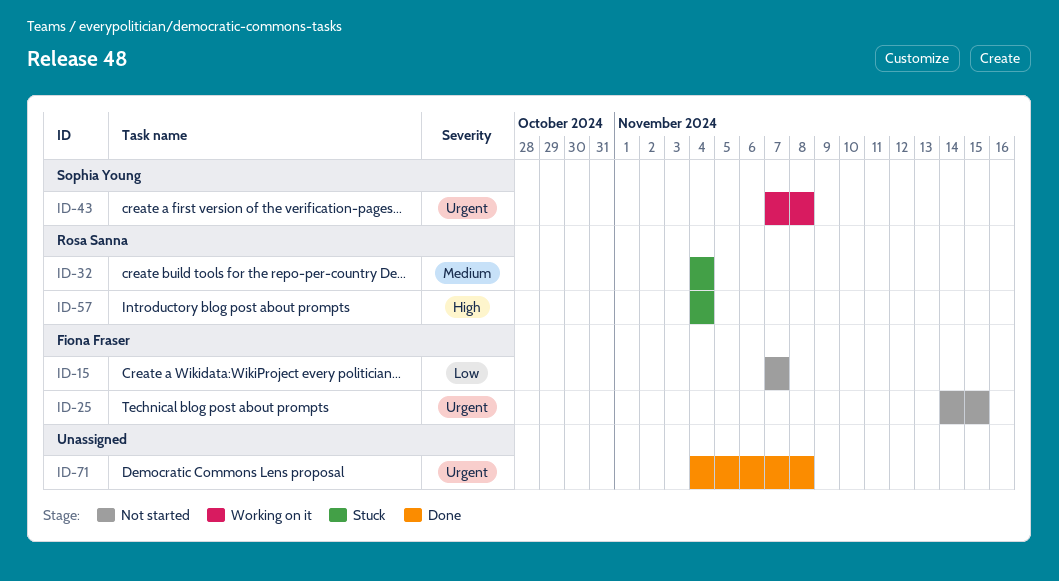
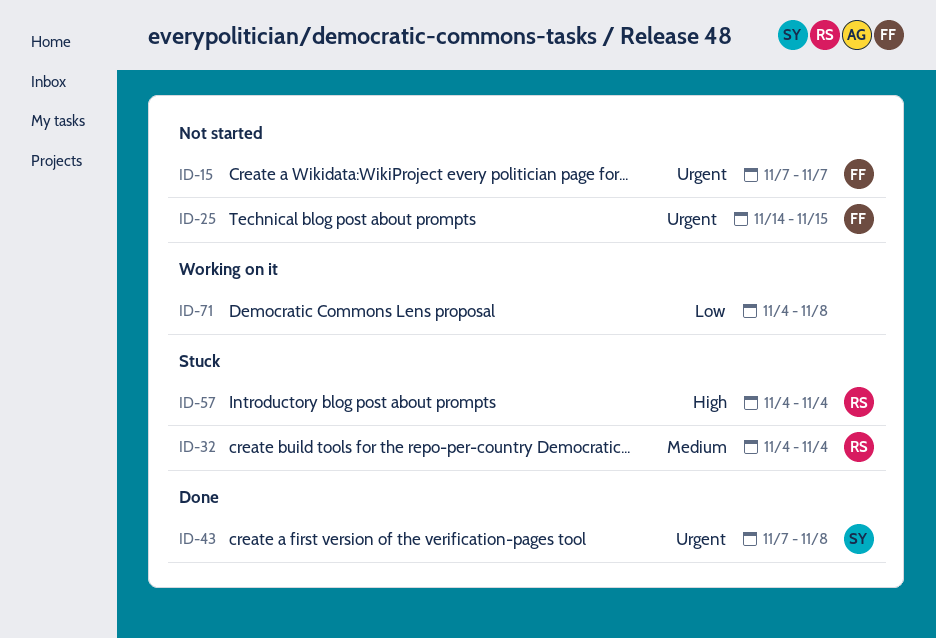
ID-15, priority: Low -> Urgent
ID-43, status: Working on it -> Done
ID-71, status: Done -> Working on it
ID-71, priority: Urgent -> Low

